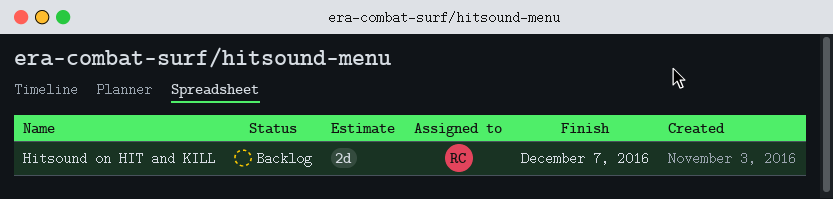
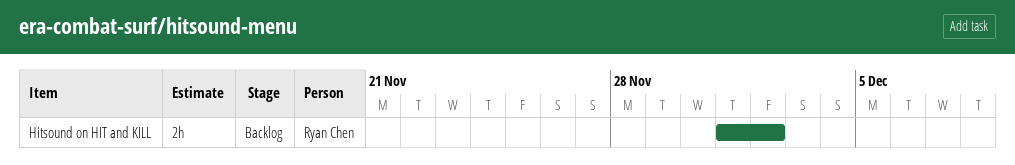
Hitsound on HIT and KILL, estimate: 2d -> 2h
Hitsound on HIT and KILL, due: Dec 7 -> Dec 2

